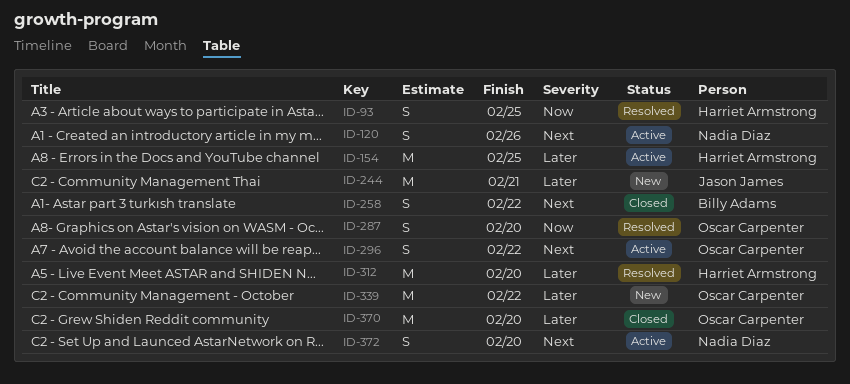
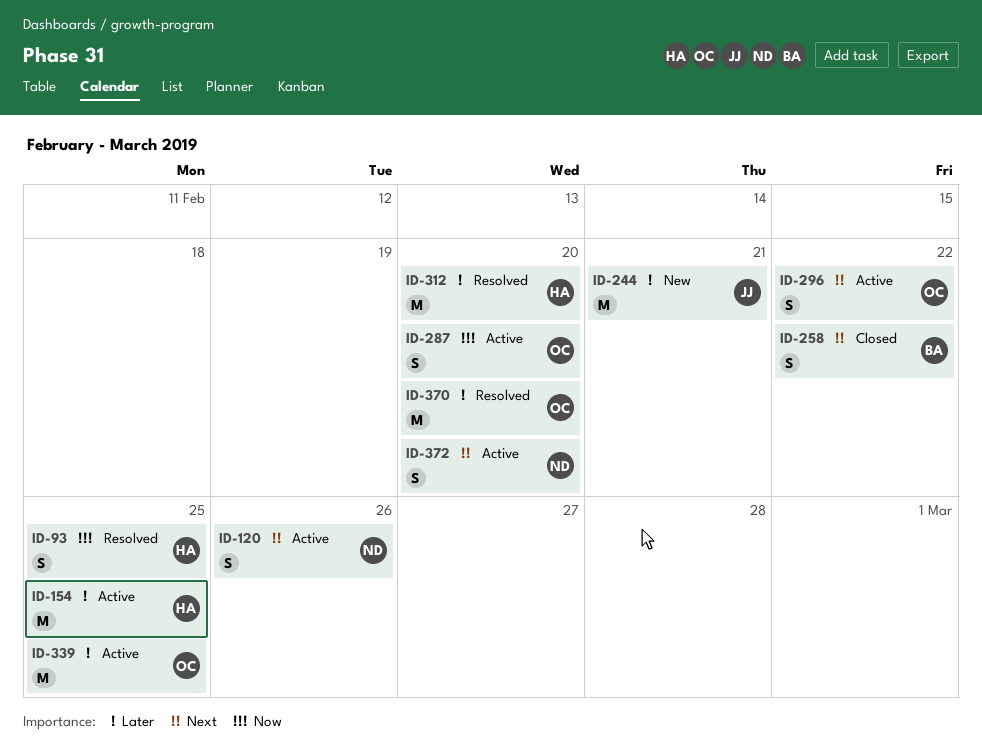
ID-287, status: Resolved -> Active
ID-339, status: New -> Active
ID-339, due: Feb 22 -> Feb 25
ID-370, status: Closed -> Resolved

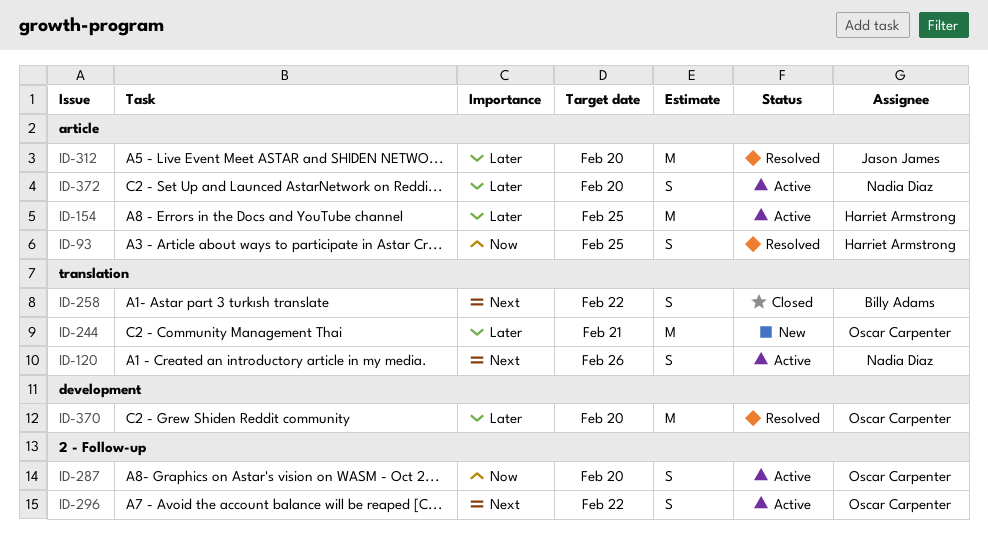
ID-244, owner: Jason James -> Oscar Carpenter
ID-312, owner: Harriet Armstrong -> Jason James
ID-339: present -> none
ID-372, priority: Next -> Later

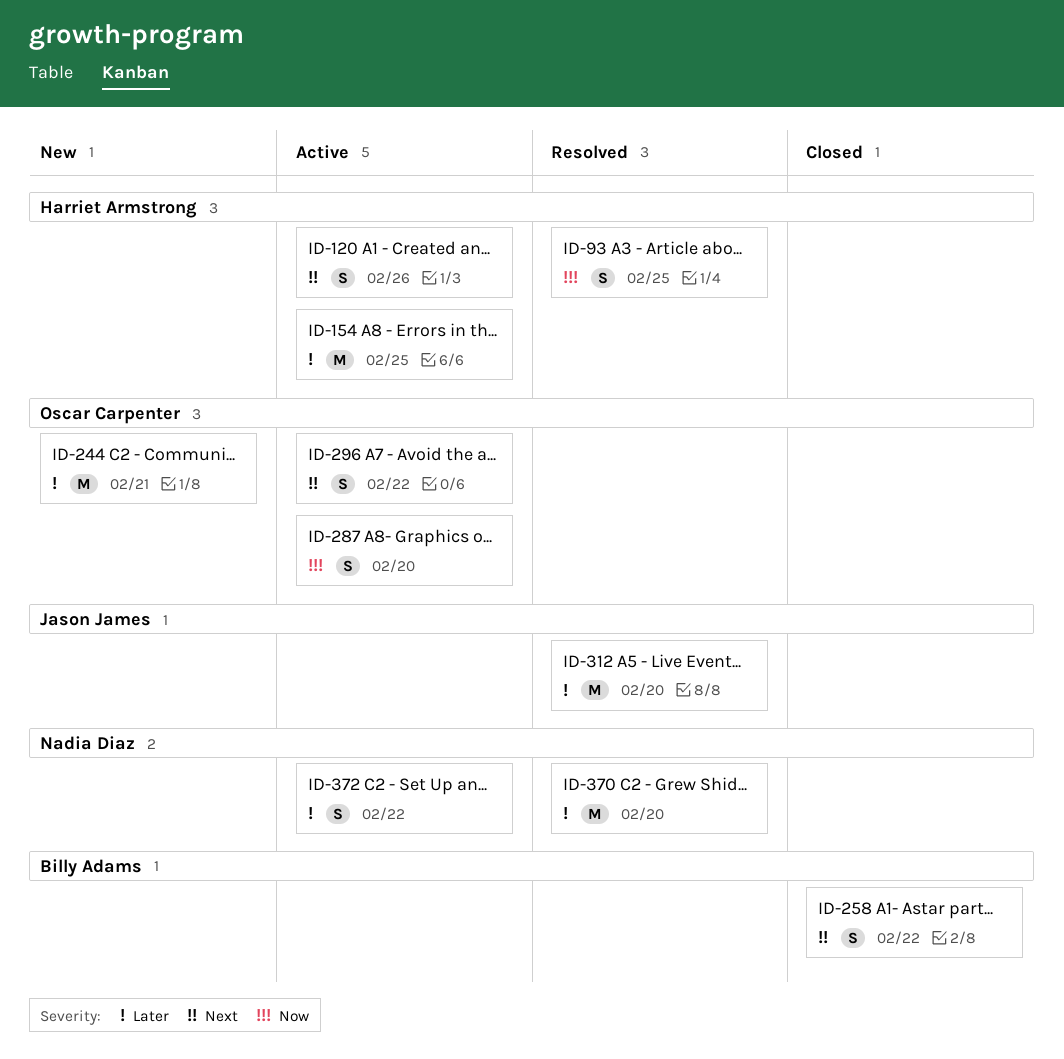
ID-120, owner: Nadia Diaz -> Harriet Armstrong
ID-370, owner: Oscar Carpenter -> Nadia Diaz
ID-372, due: Feb 20 -> Feb 22

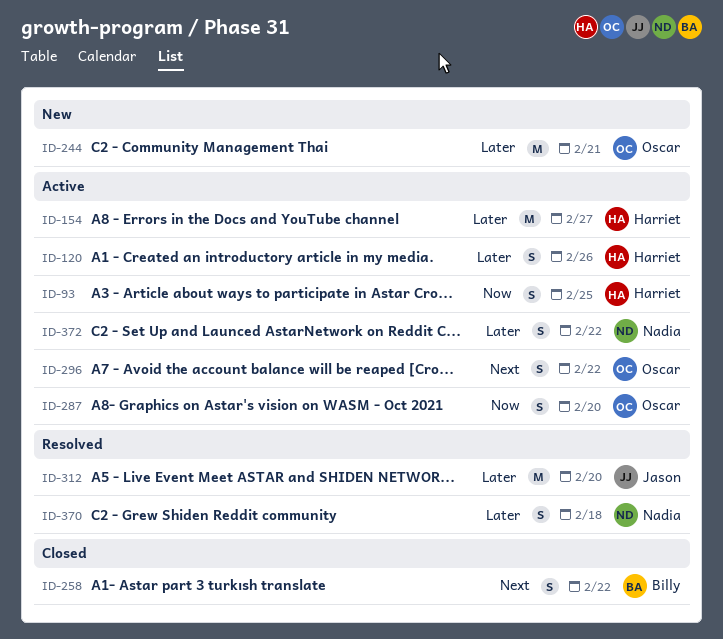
ID-93, status: Resolved -> Active
ID-120, priority: Next -> Later
ID-154, due: Feb 25 -> Feb 27
ID-370, estimate: M -> S
ID-370, due: Feb 20 -> Feb 18

